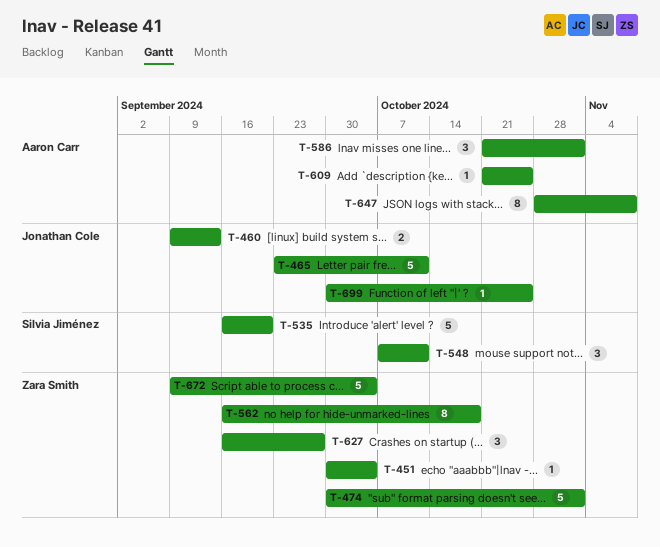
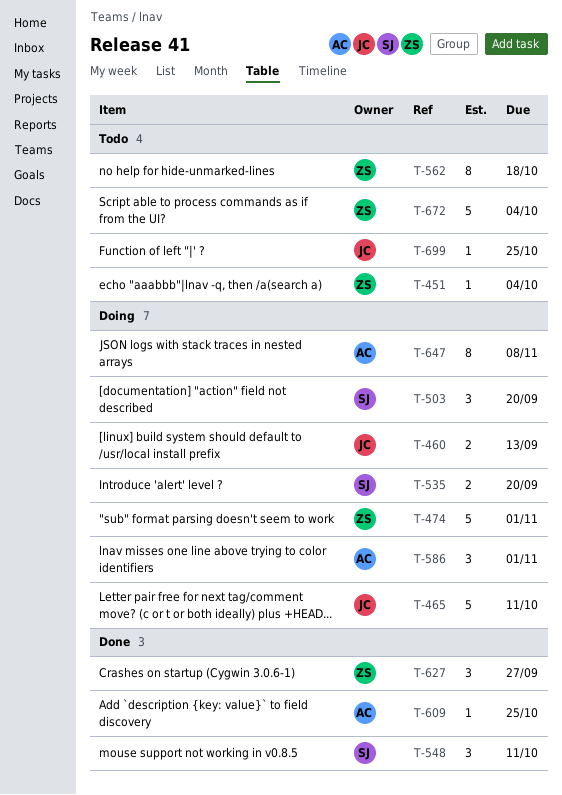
T-503: none -> present
T-535, estimate: 5 -> 2

